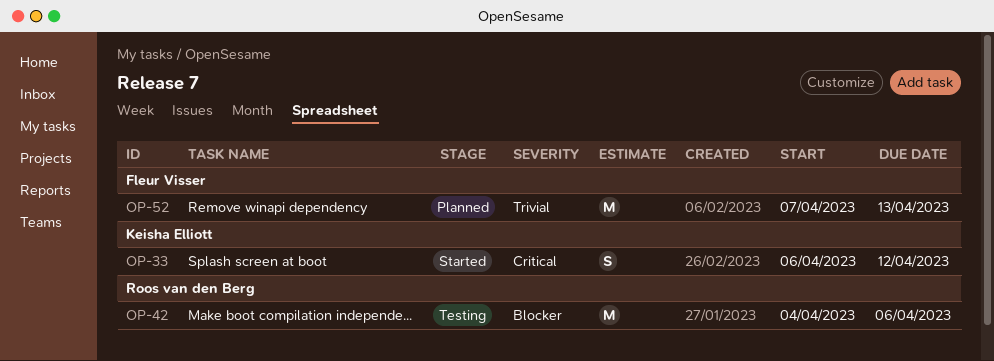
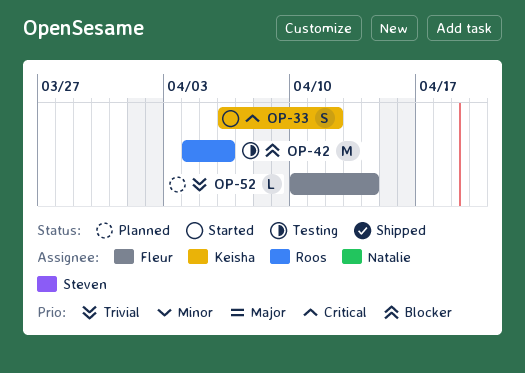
OP-52, estimate: M -> L
OP-52, start: Apr 7 -> Apr 10
OP-52, due: Apr 13 -> Apr 14

